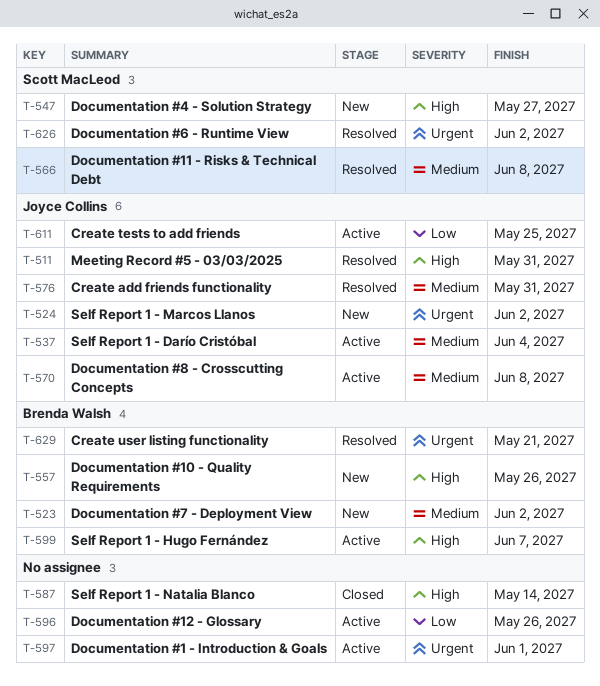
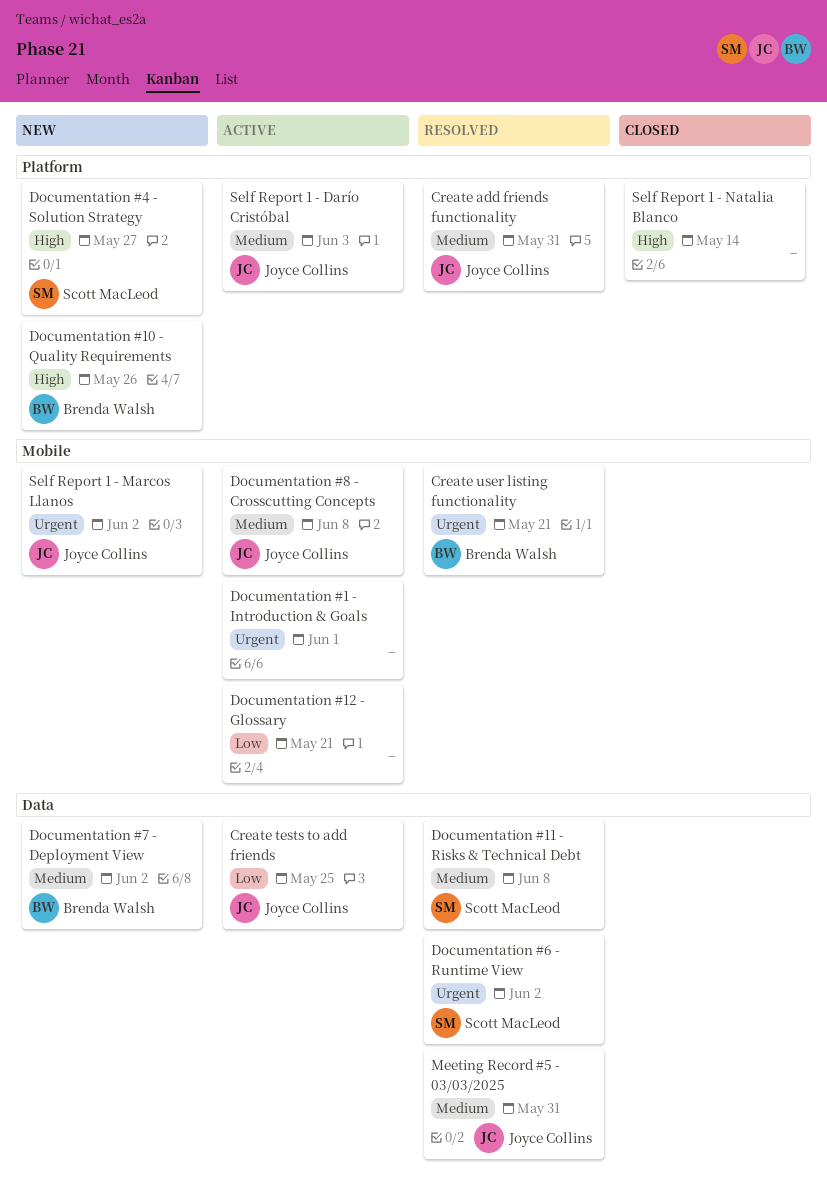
Documentation #12 - Glossary, due: May 26 -> May 21
Meeting Record #5 - 03/03/2025, priority: High -> Medium
Self Report 1 - Darío Cristóbal, due: Jun 4 -> Jun 3
Self Report 1 - Hugo Fernández: present -> none

